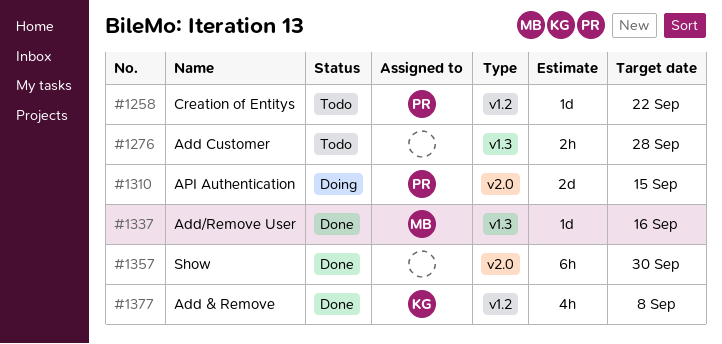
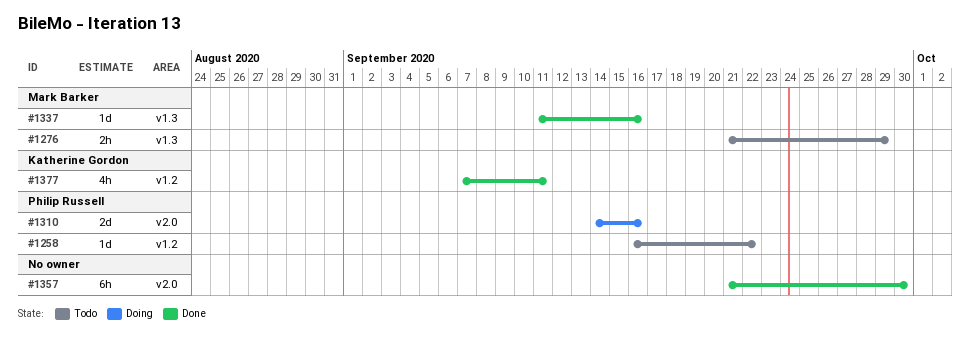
#1276, owner: none -> Mark Barker
#1276, due: Sep 28 -> Sep 29
#1310, due: Sep 15 -> Sep 16
#1377, due: Sep 8 -> Sep 11

